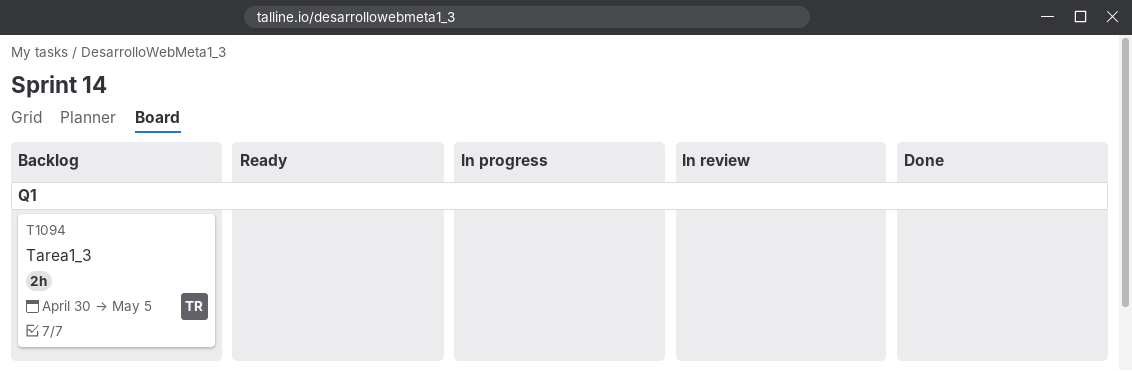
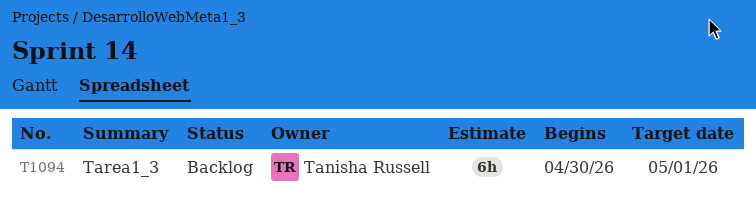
T1094, estimate: 2h -> 6h
T1094, due: May 5 -> May 1

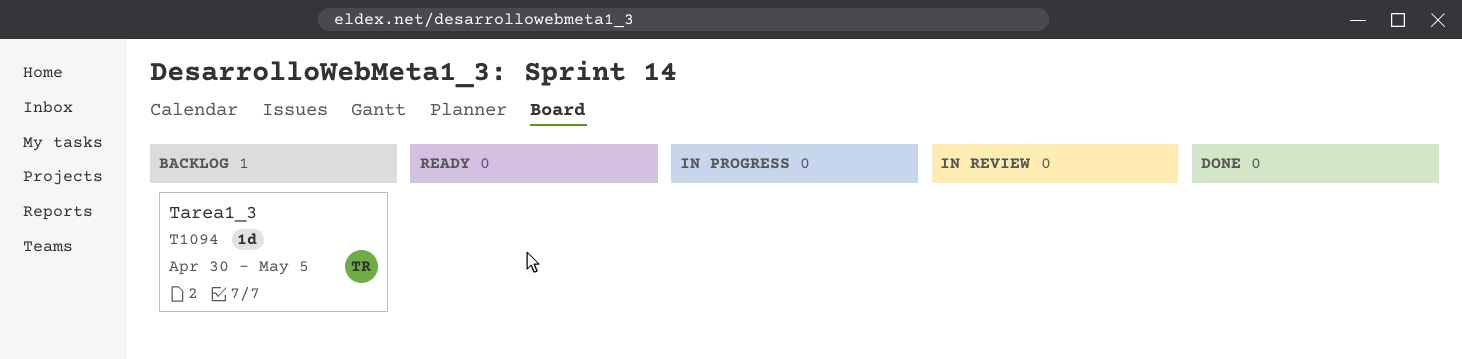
T1094, estimate: 6h -> 1d
T1094, due: May 1 -> May 5

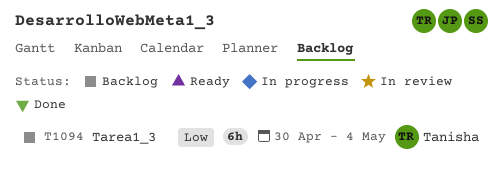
T1094, estimate: 1d -> 6h
T1094, due: May 5 -> May 4

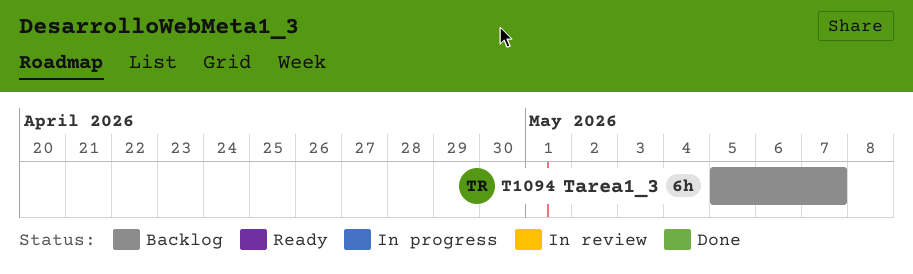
T1094, start: Apr 30 -> May 5
T1094, due: May 4 -> May 7

